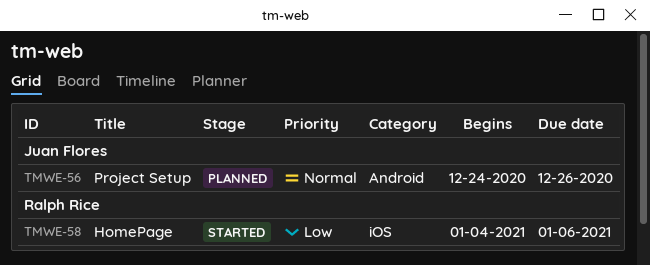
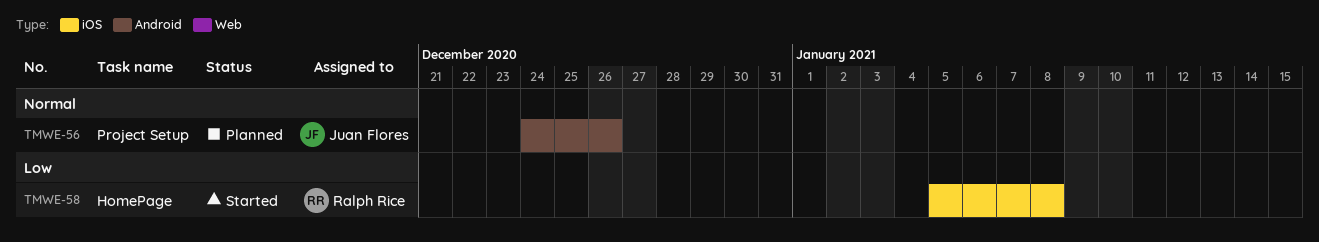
TMWE-58, start: Jan 4 -> Jan 5
TMWE-58, due: Jan 6 -> Jan 8

